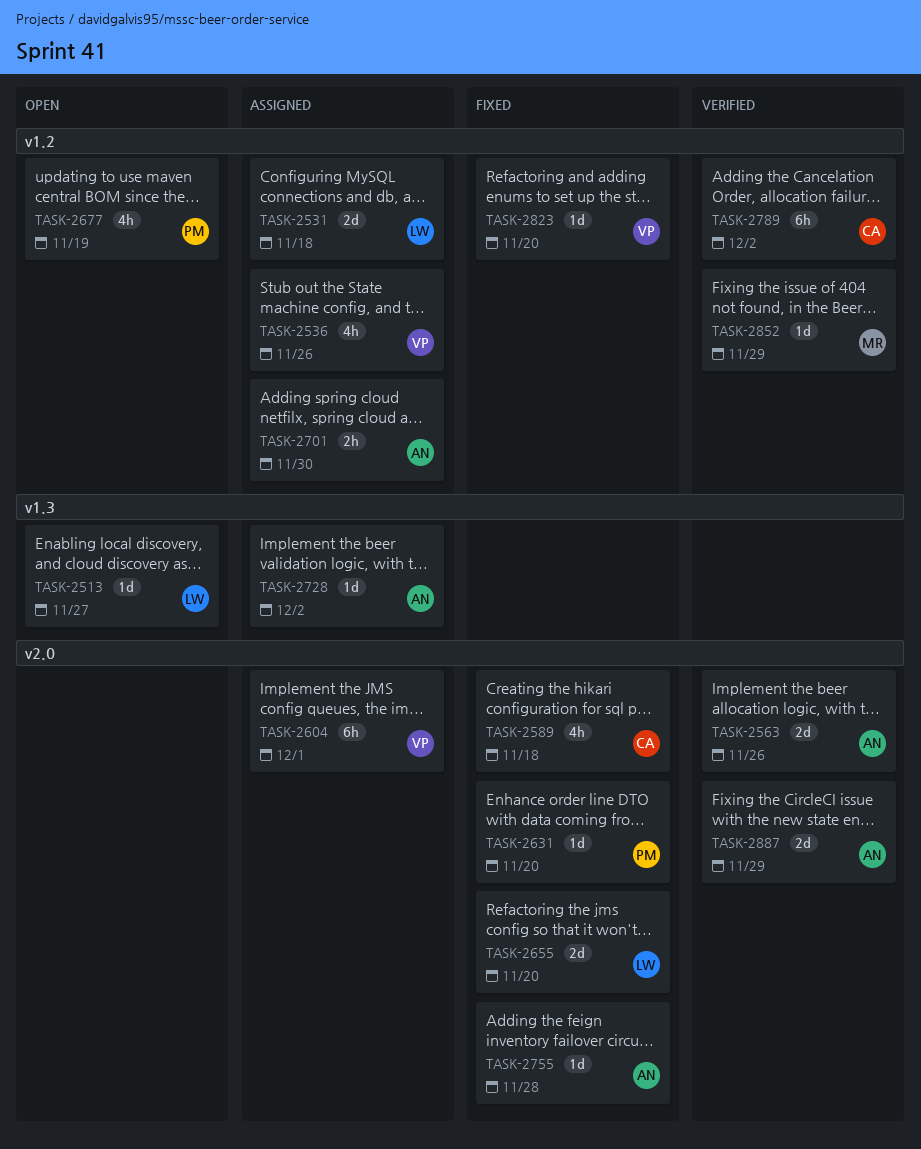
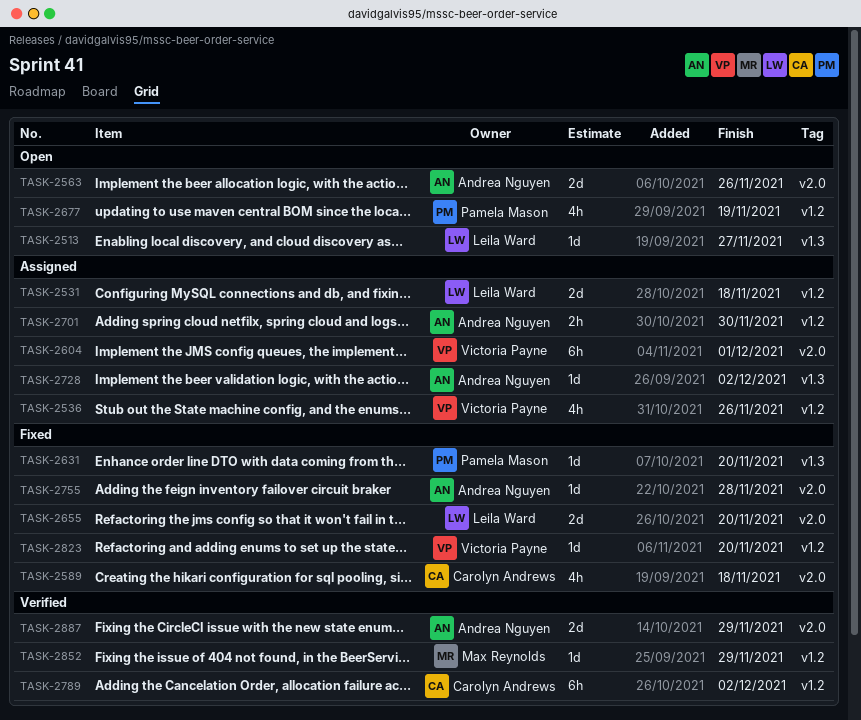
TASK-2563, status: Verified -> Open
TASK-2631, label: v2.0 -> v1.3

